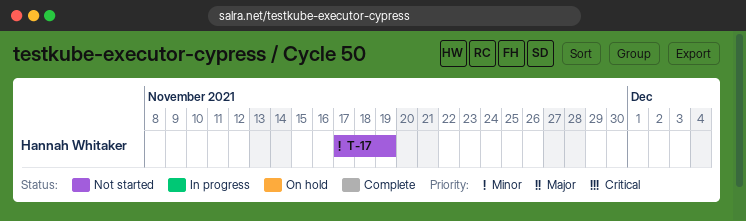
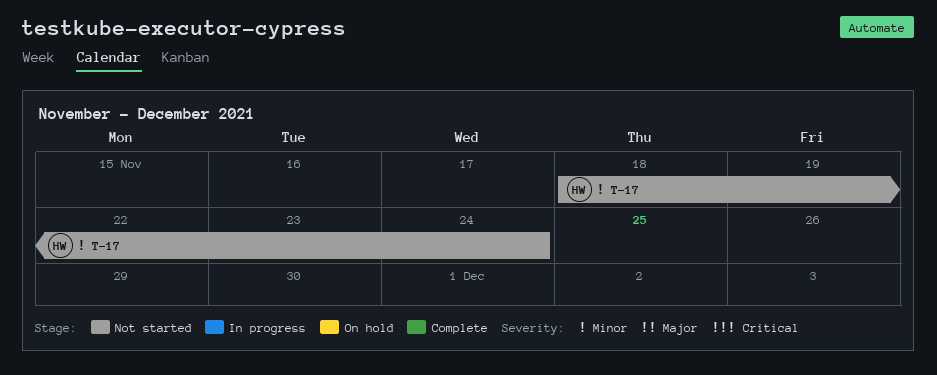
T-17, start: Nov 17 -> Nov 18
T-17, due: Nov 19 -> Nov 24

